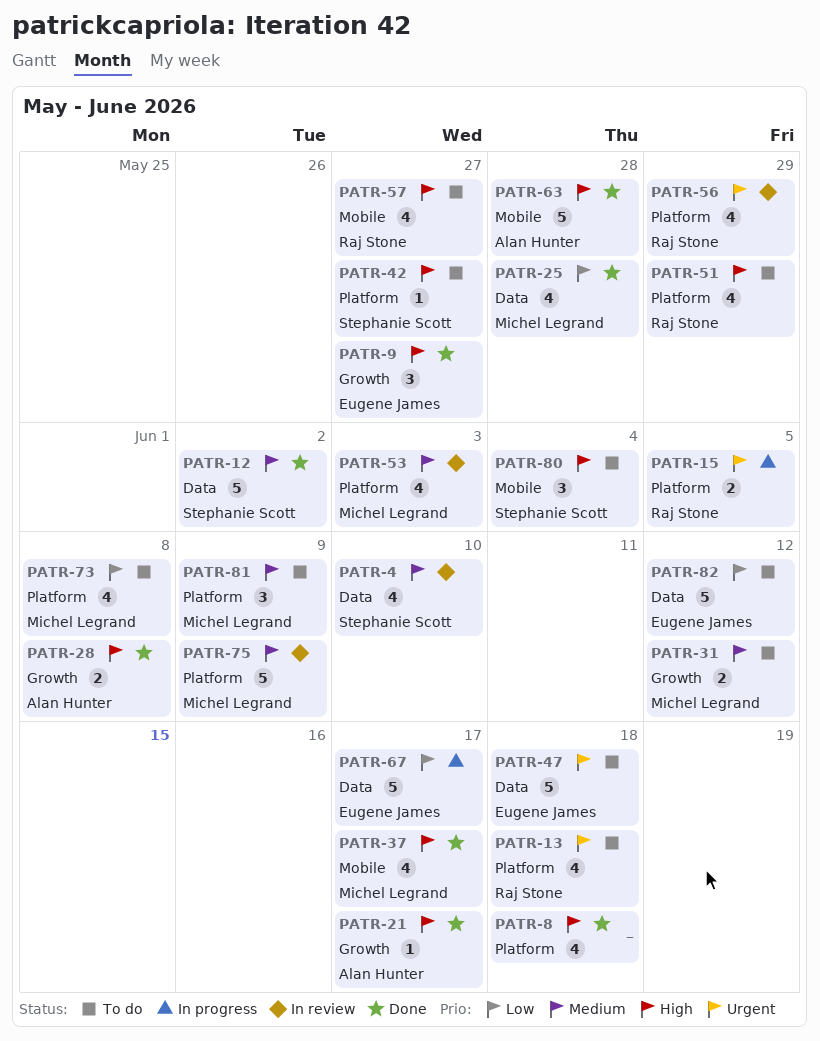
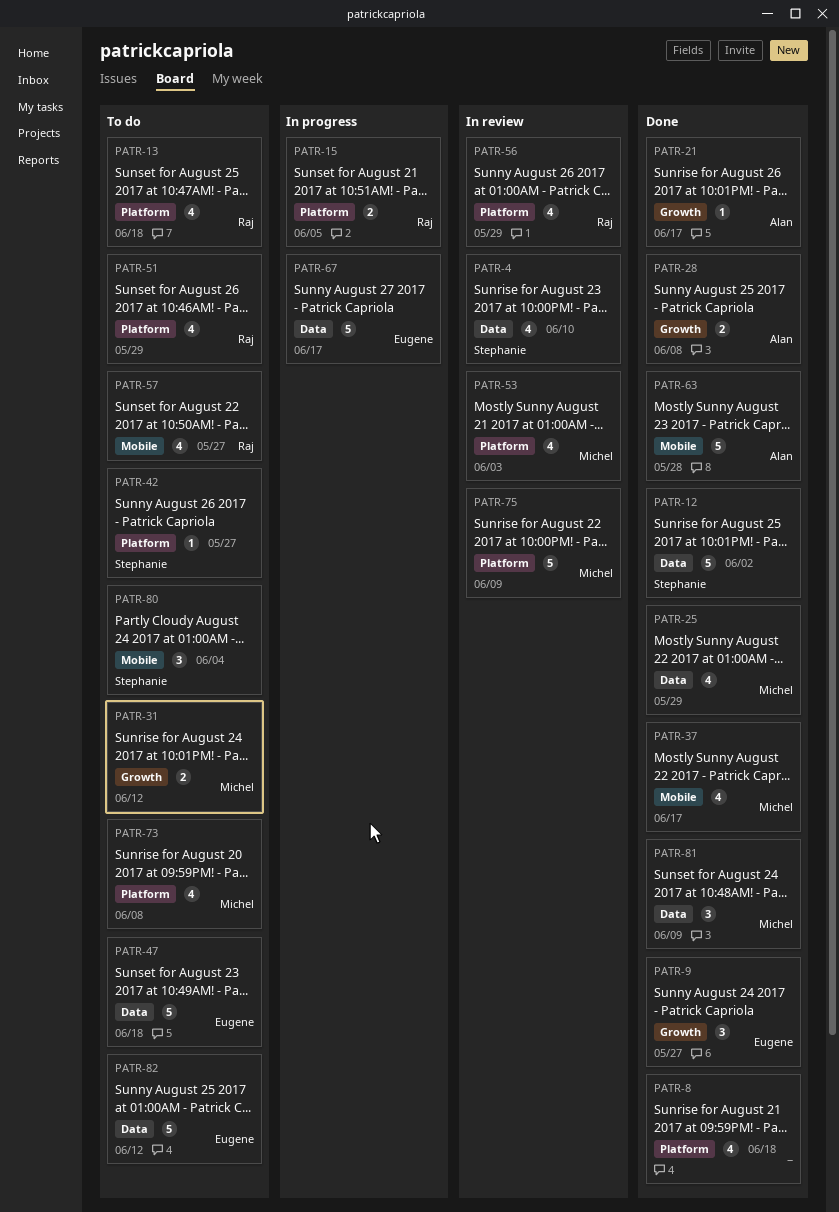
PATR-25, due: May 28 -> May 29
PATR-81, status: To do -> Done
PATR-81, label: Platform -> Data

